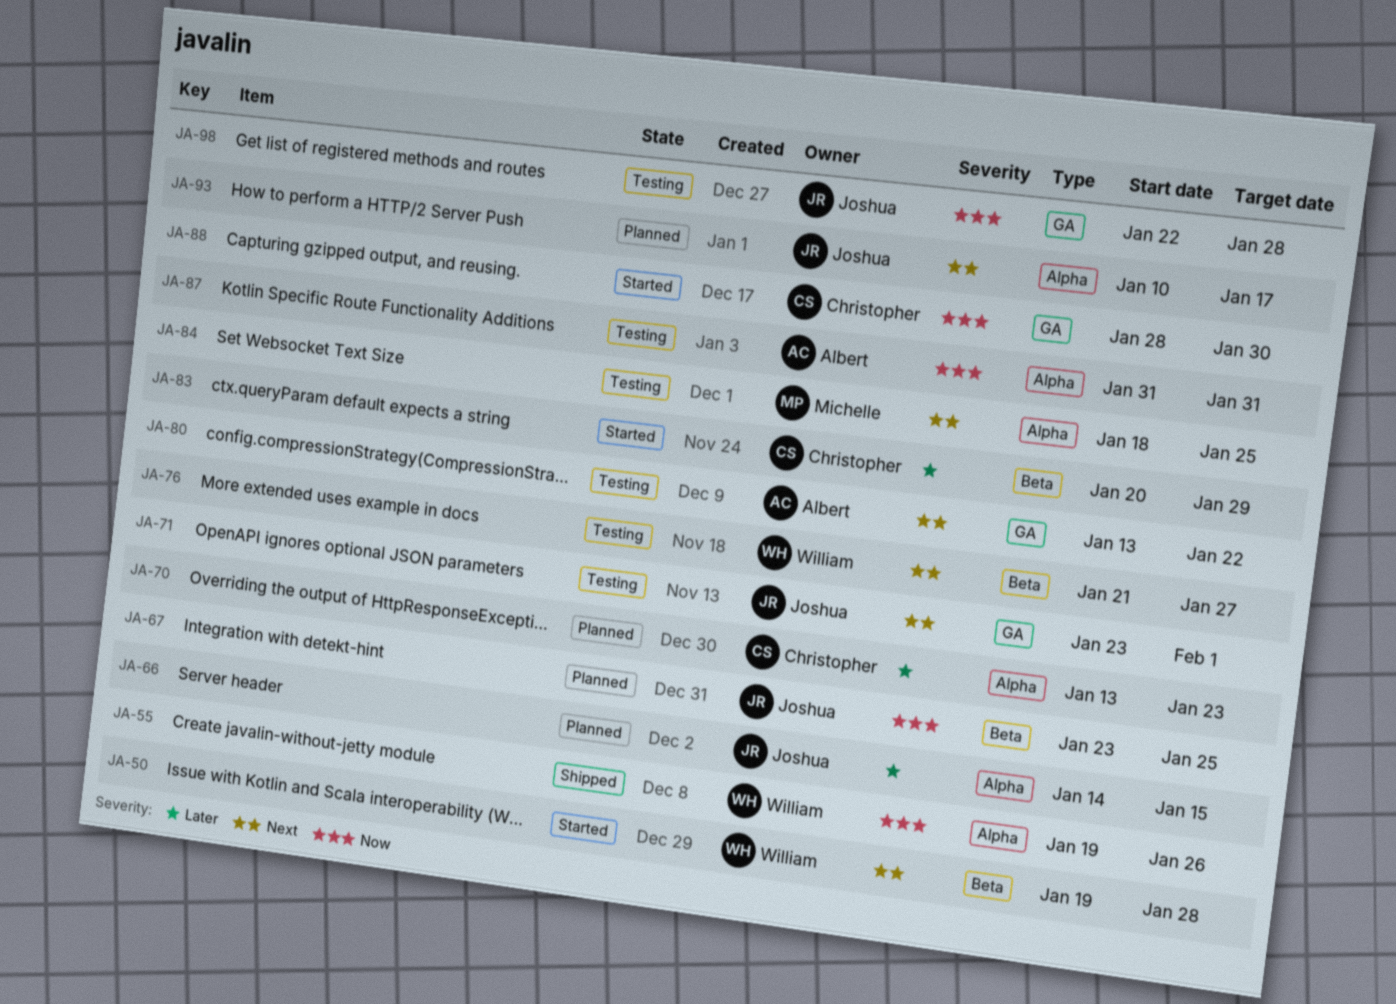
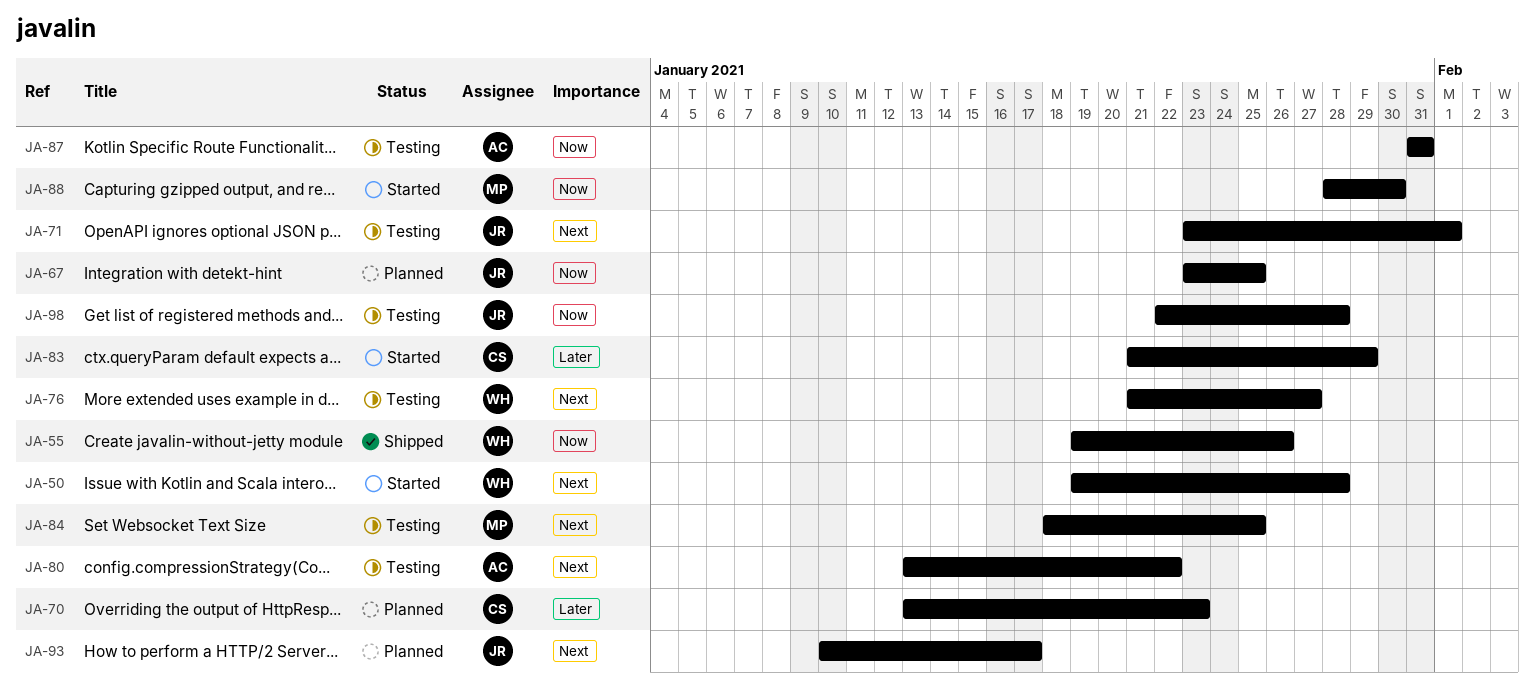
JA-66: present -> none
JA-83, start: Jan 20 -> Jan 21
JA-88, owner: Christopher -> Michelle

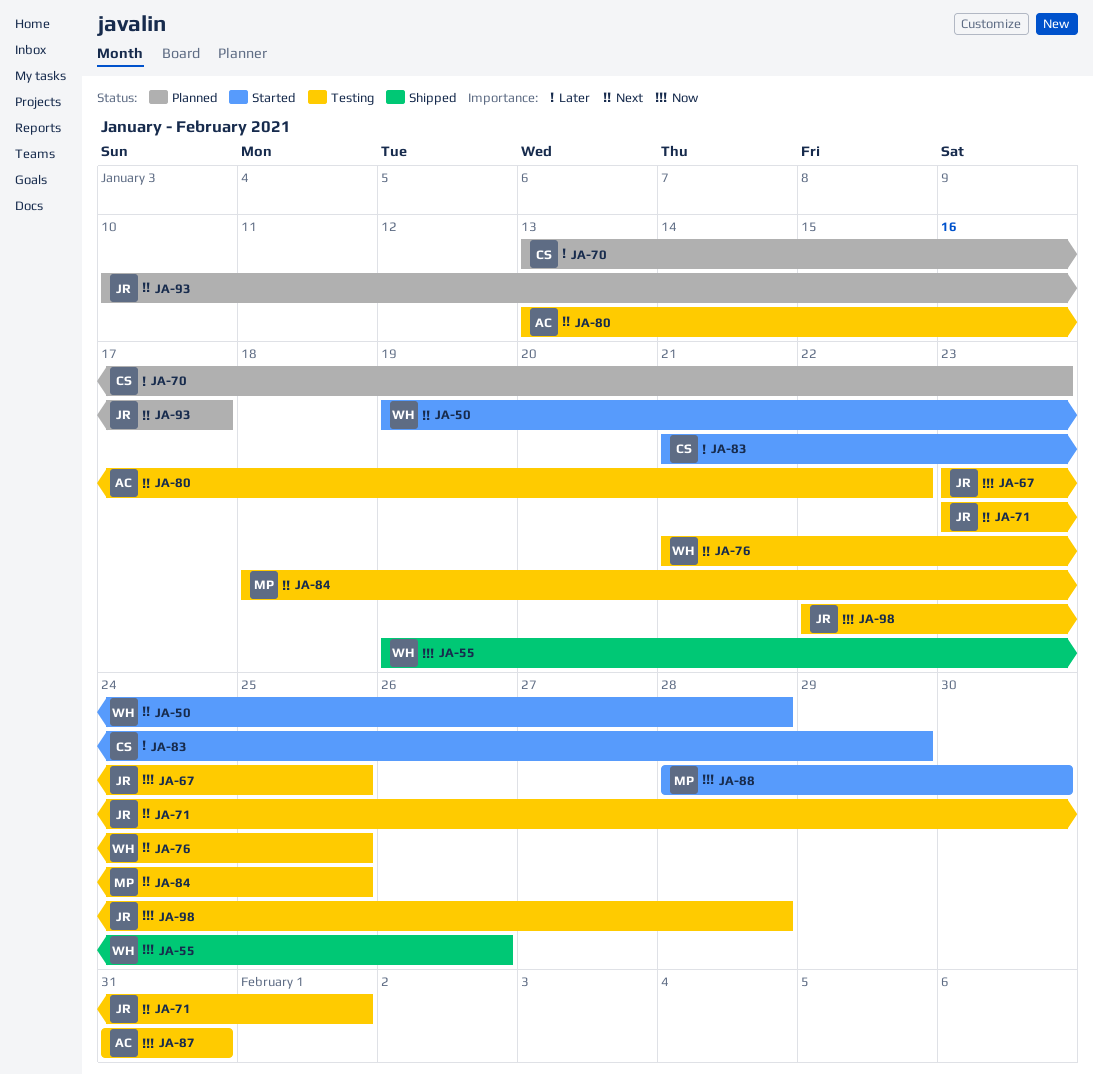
JA-67, status: Planned -> Testing
JA-76, due: Jan 27 -> Jan 25

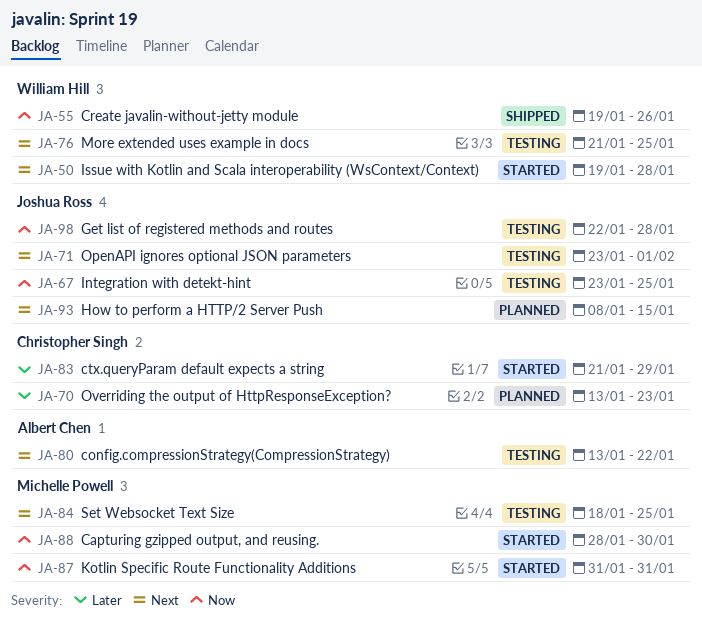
JA-87, status: Testing -> Started
JA-87, owner: Albert Chen -> Michelle Powell
JA-93, start: Jan 10 -> Jan 8
JA-93, due: Jan 17 -> Jan 15

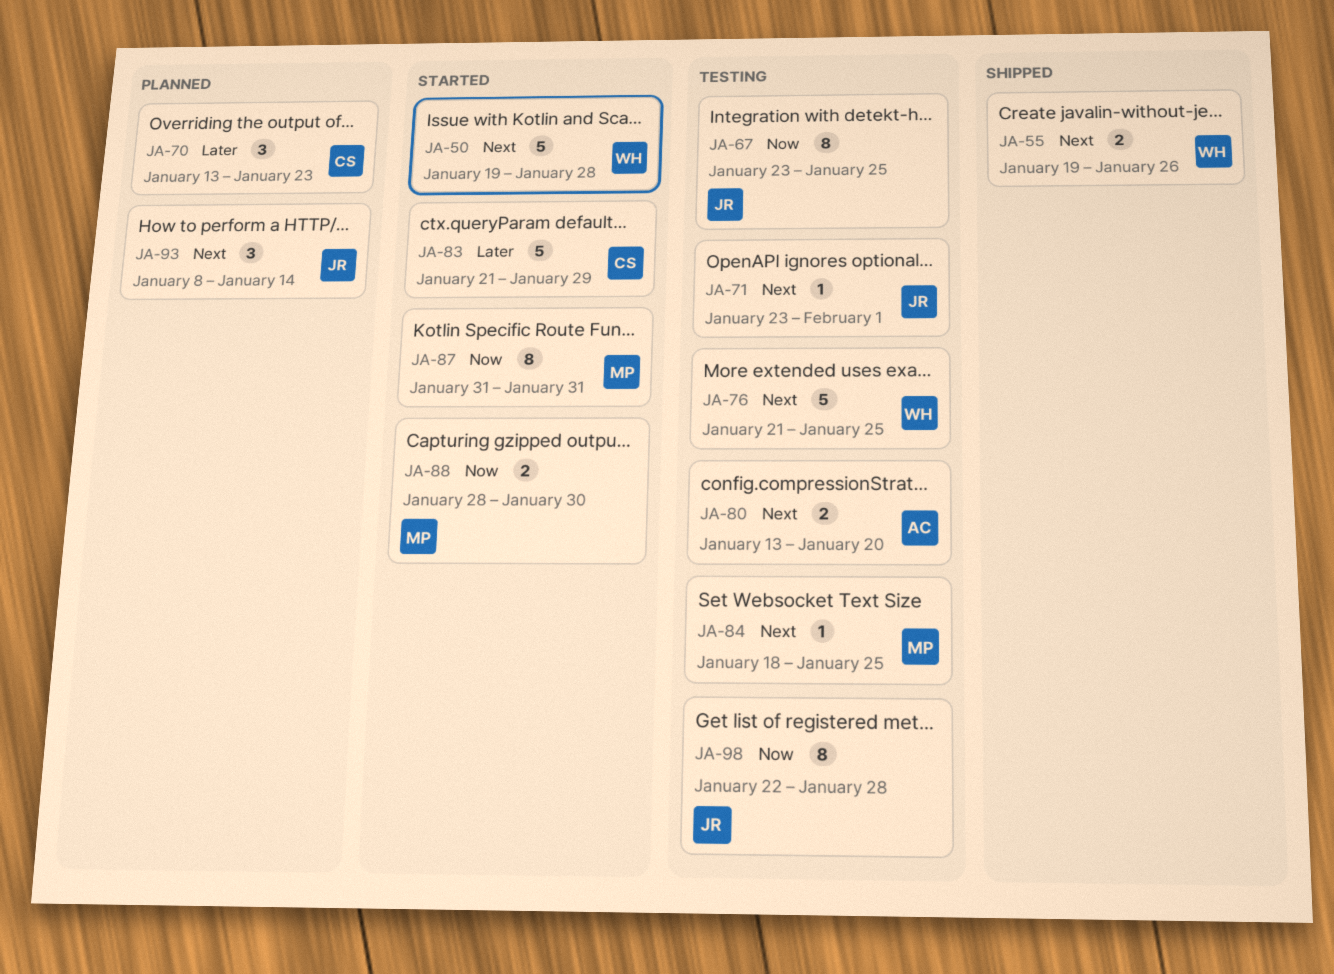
JA-55, priority: Now -> Next
JA-80, due: Jan 22 -> Jan 20
JA-93, due: Jan 15 -> Jan 14

